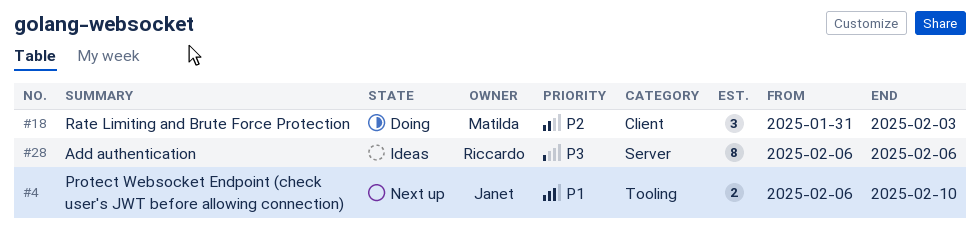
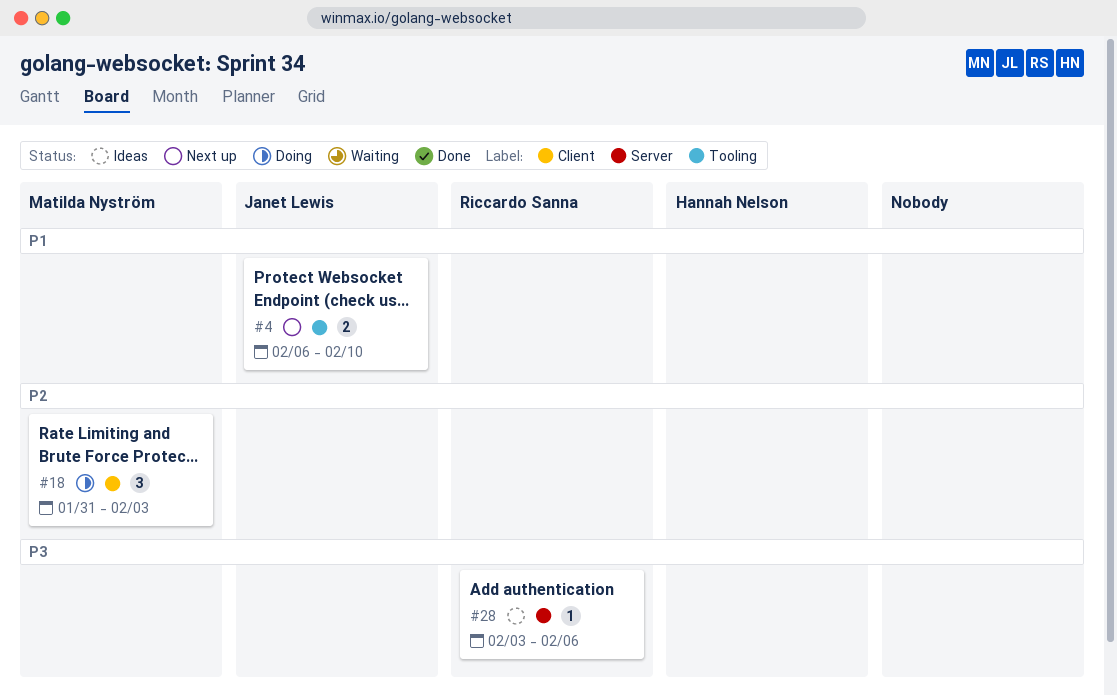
#28, estimate: 8 -> 1
#28, start: Feb 6 -> Feb 3

